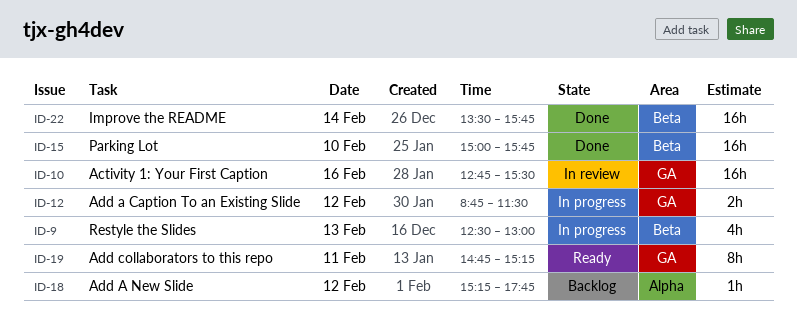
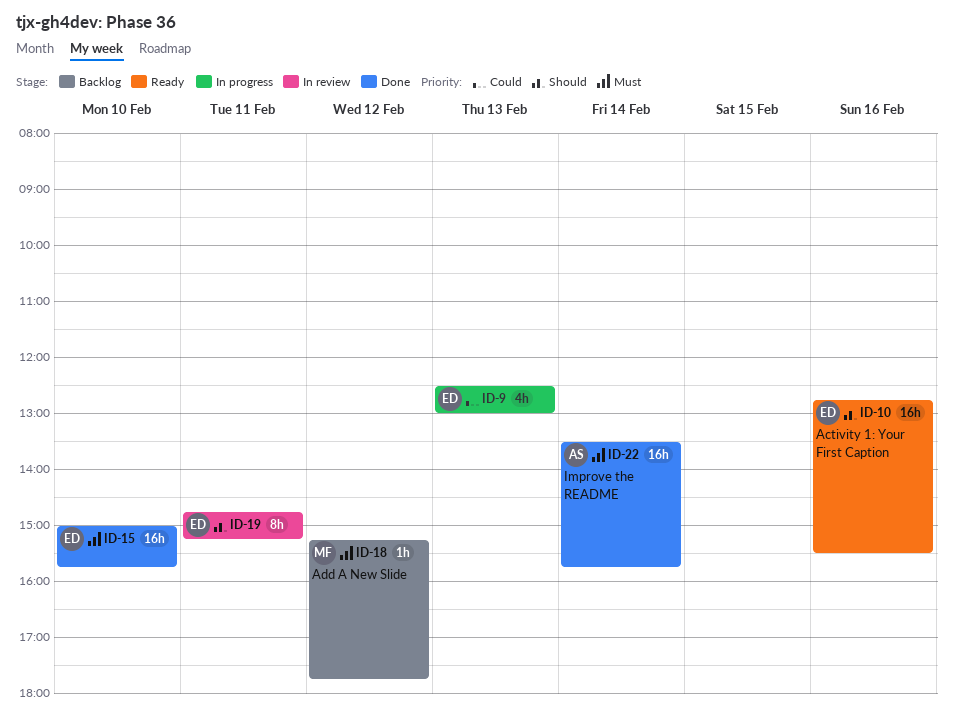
ID-10, status: In review -> Ready
ID-12: present -> none
ID-19, status: Ready -> In review

